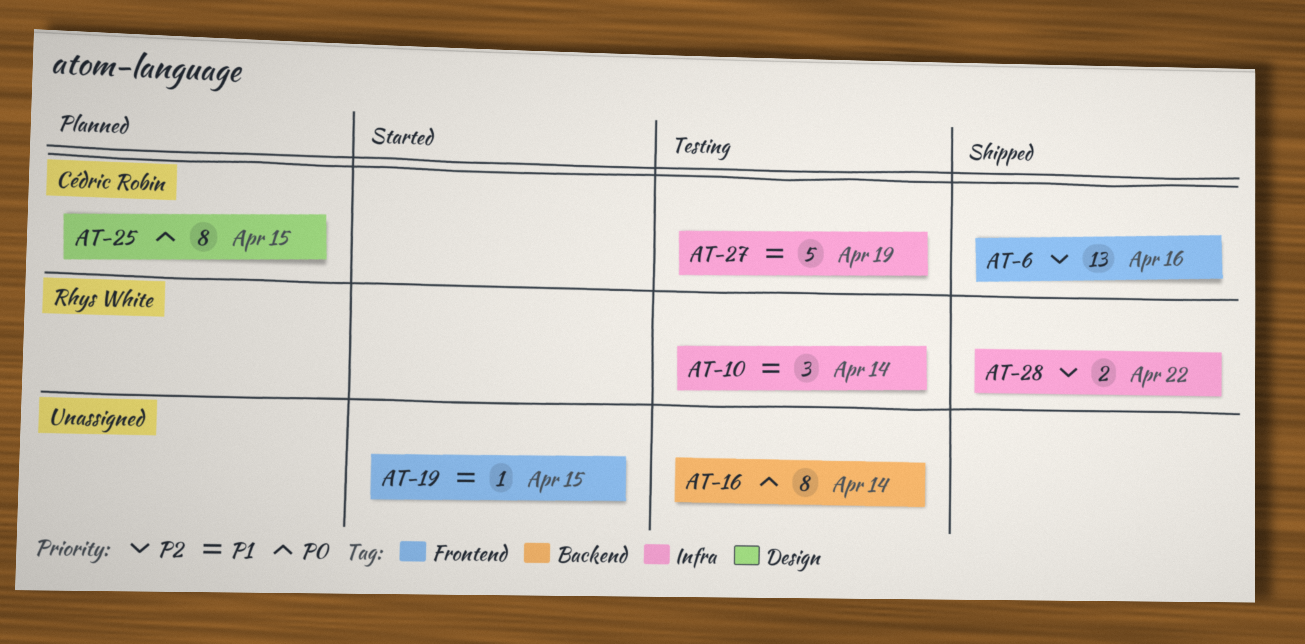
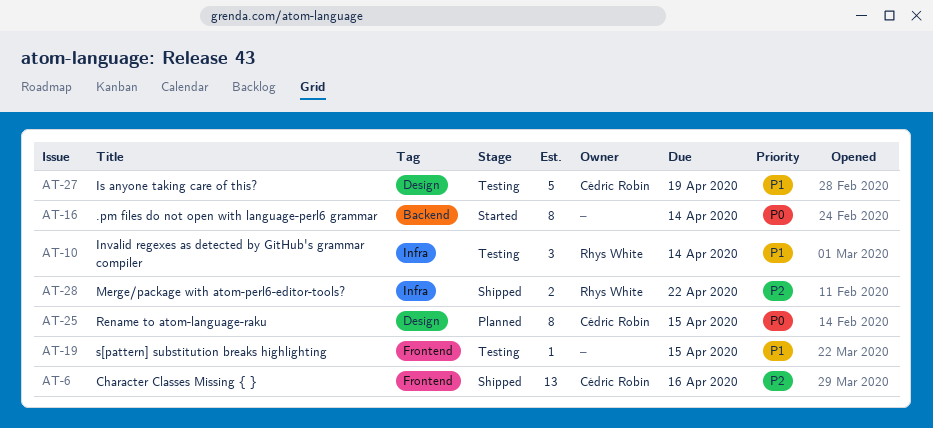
AT-16, status: Testing -> Started
AT-19, status: Started -> Testing
AT-27, label: Infra -> Design

